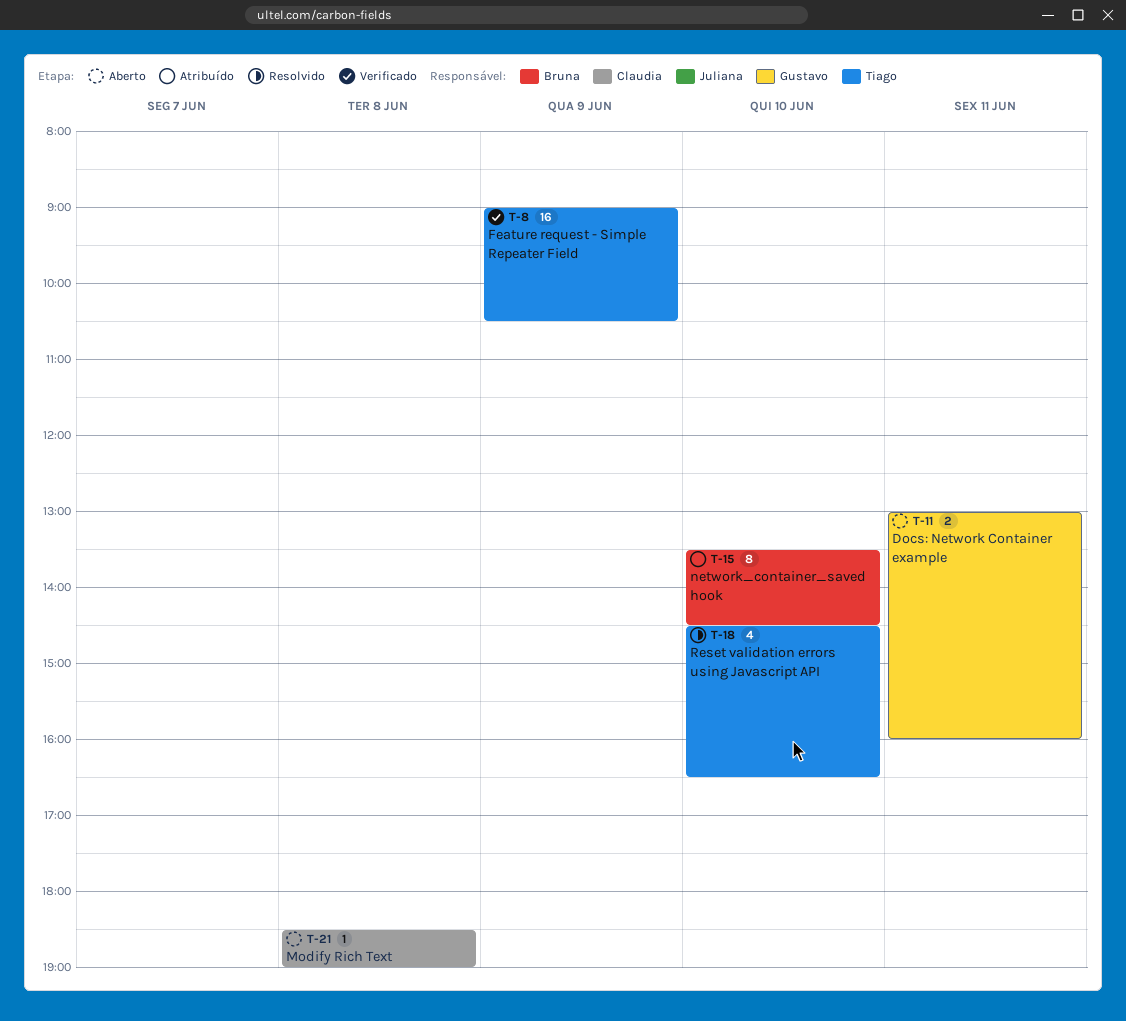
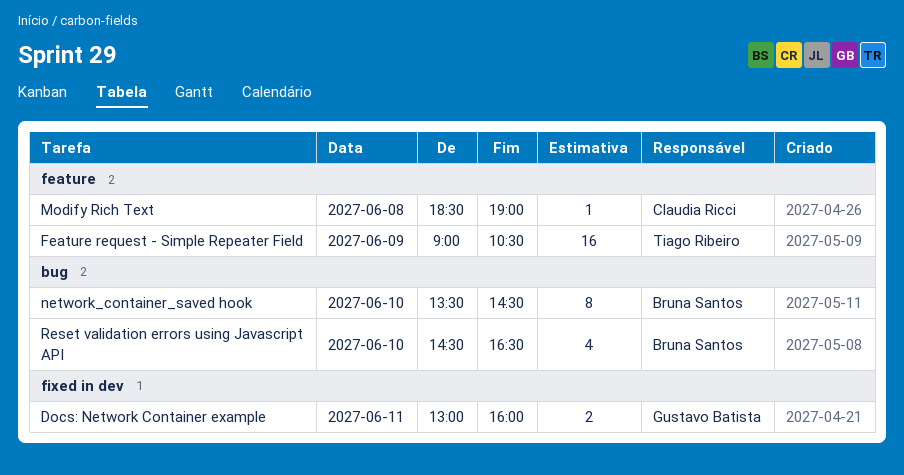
Reset validation errors using Javascript API, owner: Tiago Ribeiro -> Bruna Santos

